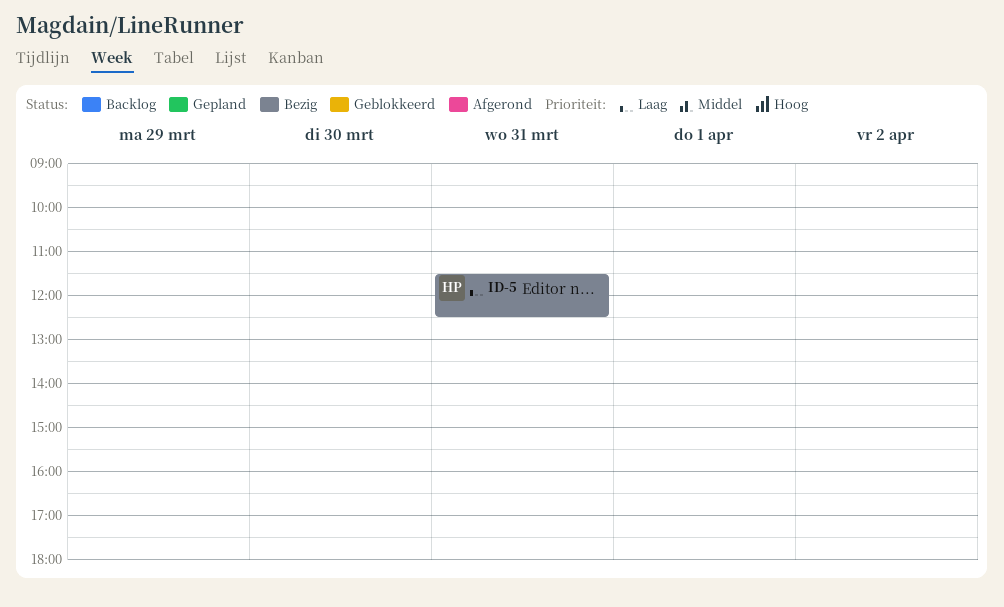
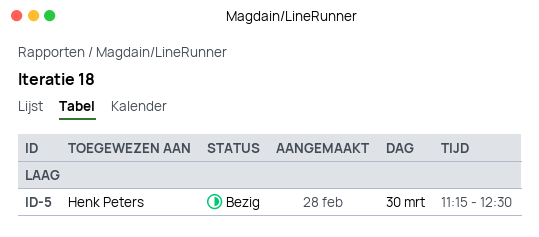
ID-5, day: Mar 31 -> Mar 30
ID-5, begins: 11:30 -> 11:15

